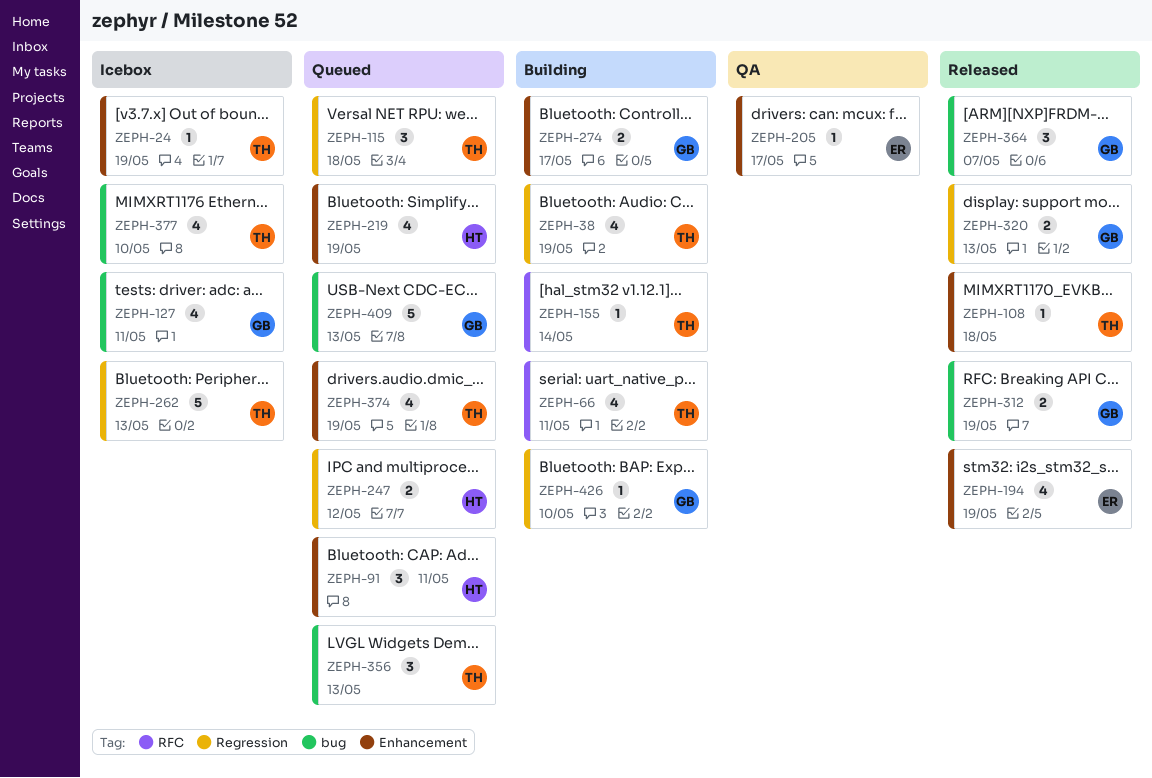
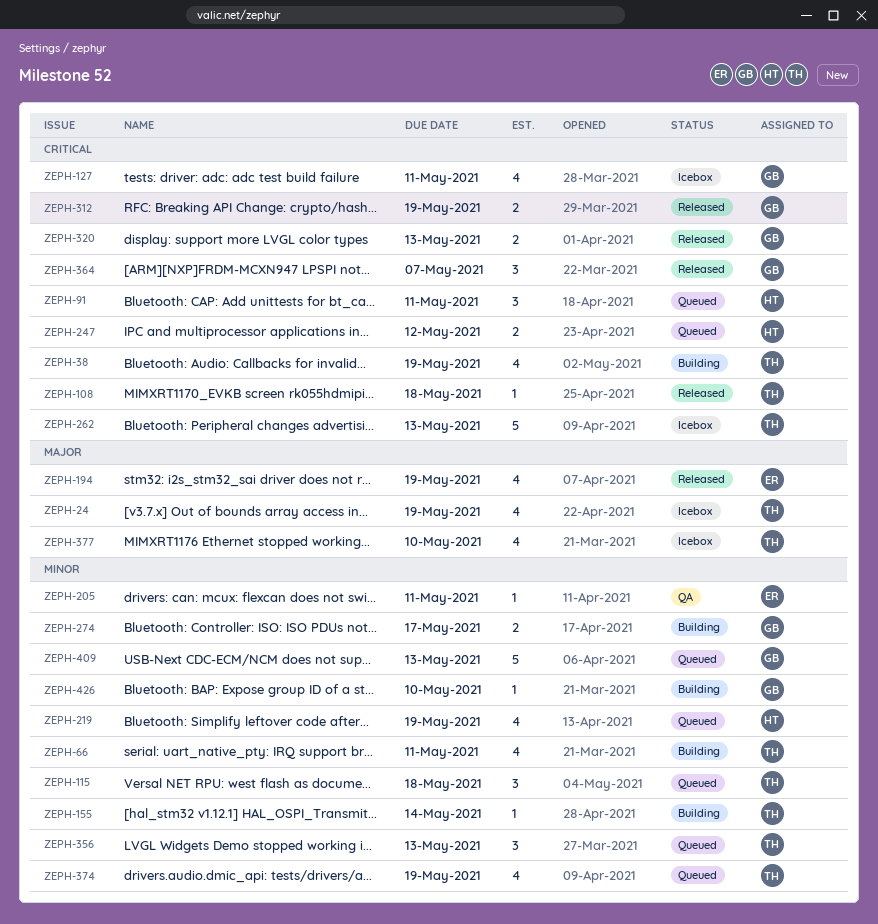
ZEPH-24, estimate: 1 -> 4
ZEPH-205, due: May 17 -> May 11

